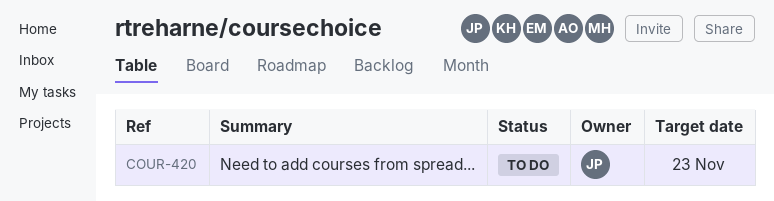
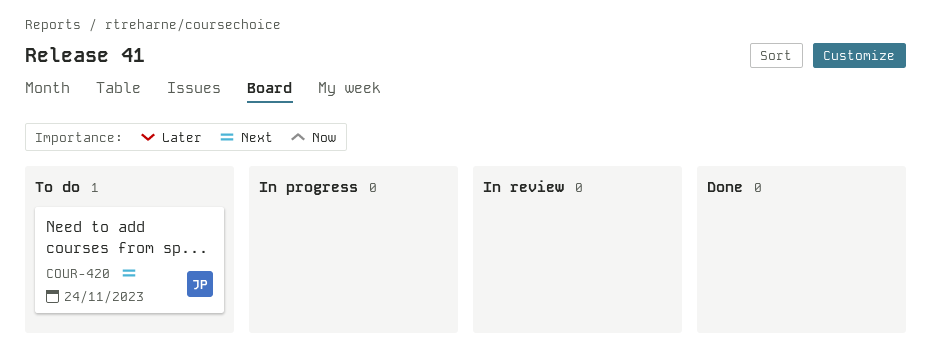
COUR-420, due: Nov 23 -> Nov 24

